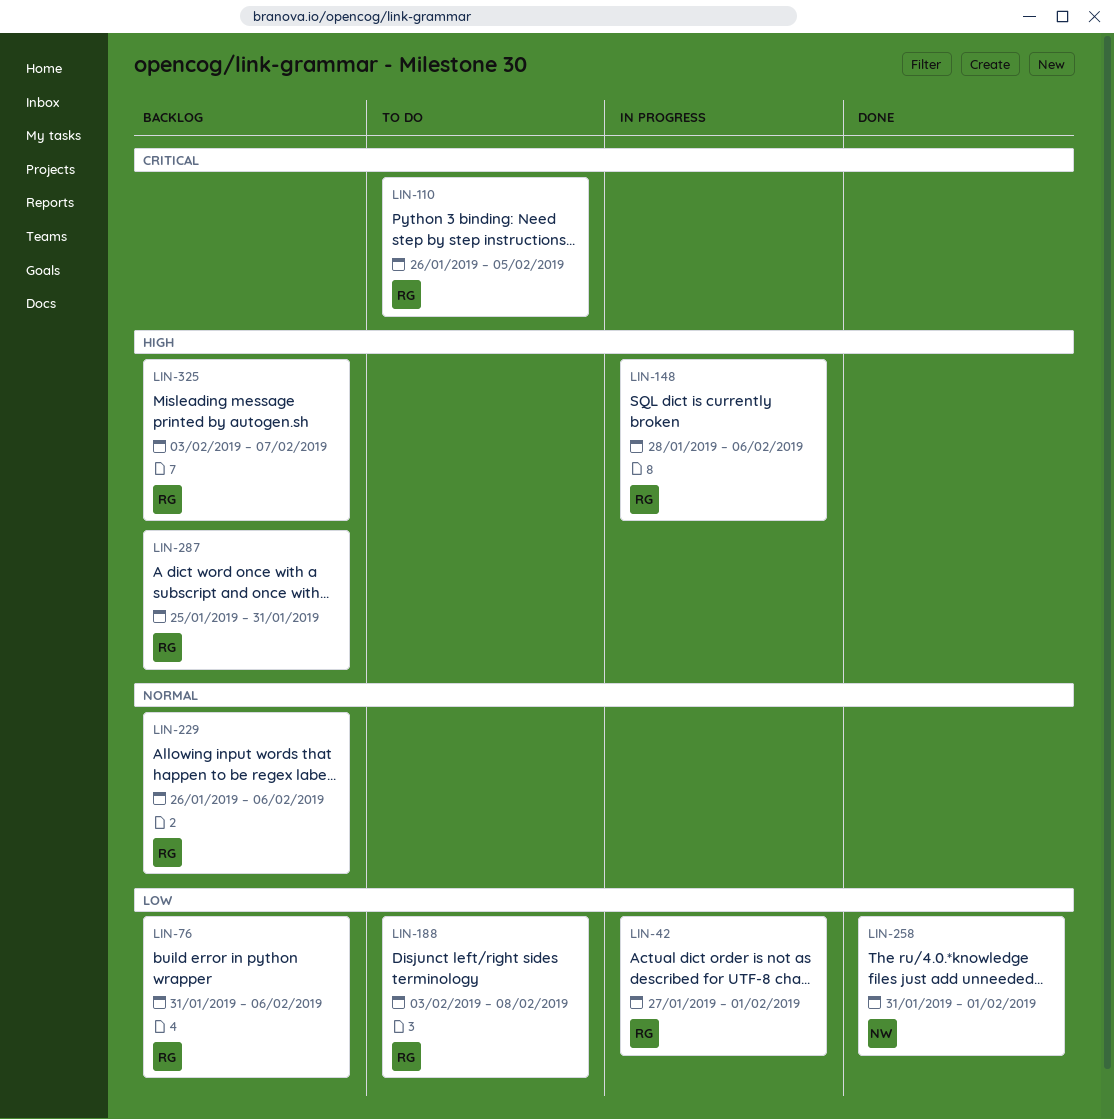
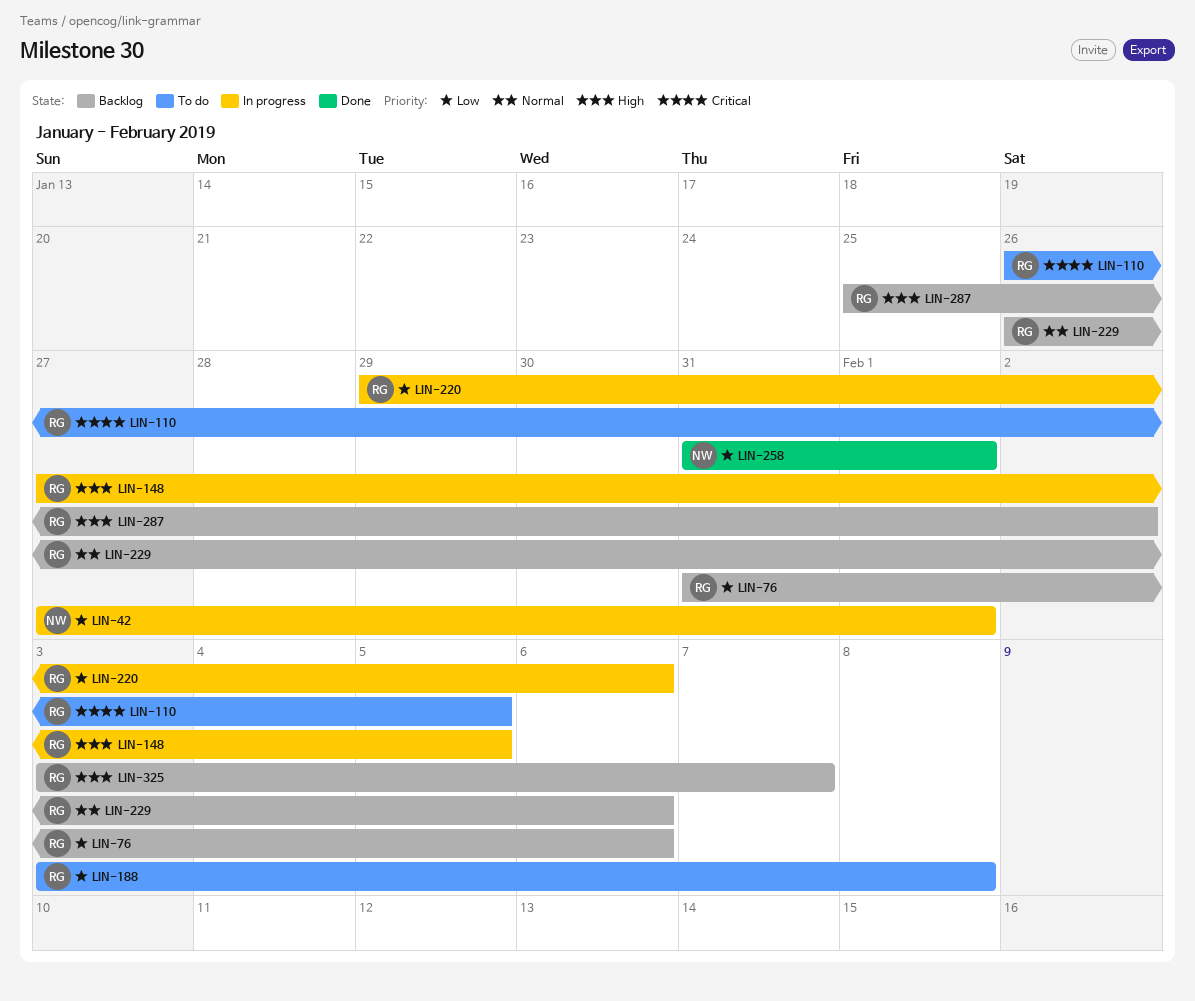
LIN-42, owner: RG -> NW
LIN-148, start: Jan 28 -> Jan 27
LIN-148, due: Feb 6 -> Feb 5
LIN-220: none -> present
LIN-287, due: Jan 31 -> Feb 2

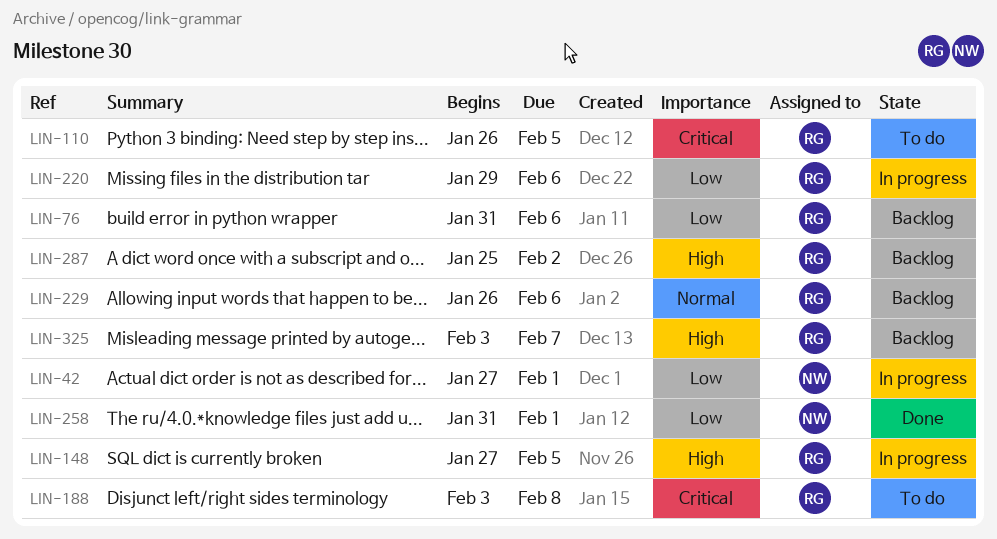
LIN-188, priority: Low -> Critical

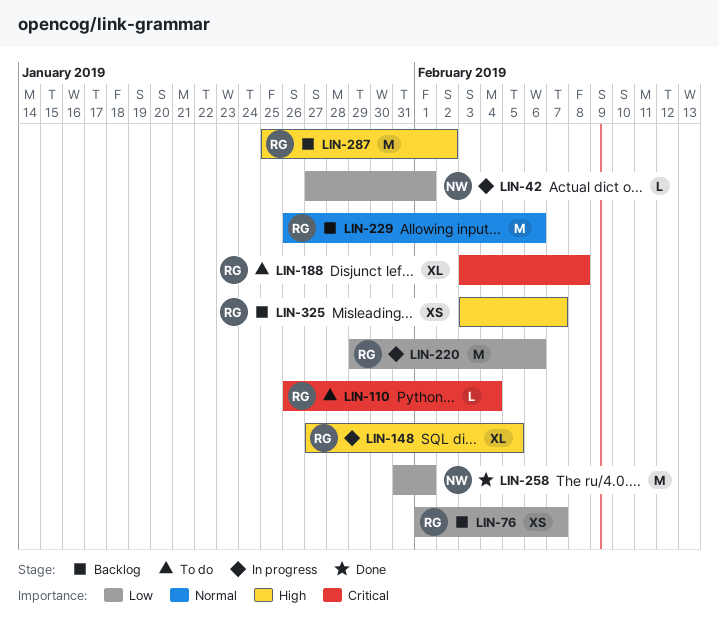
LIN-76, start: Jan 31 -> Feb 1
LIN-76, due: Feb 6 -> Feb 7
LIN-110, due: Feb 5 -> Feb 4

